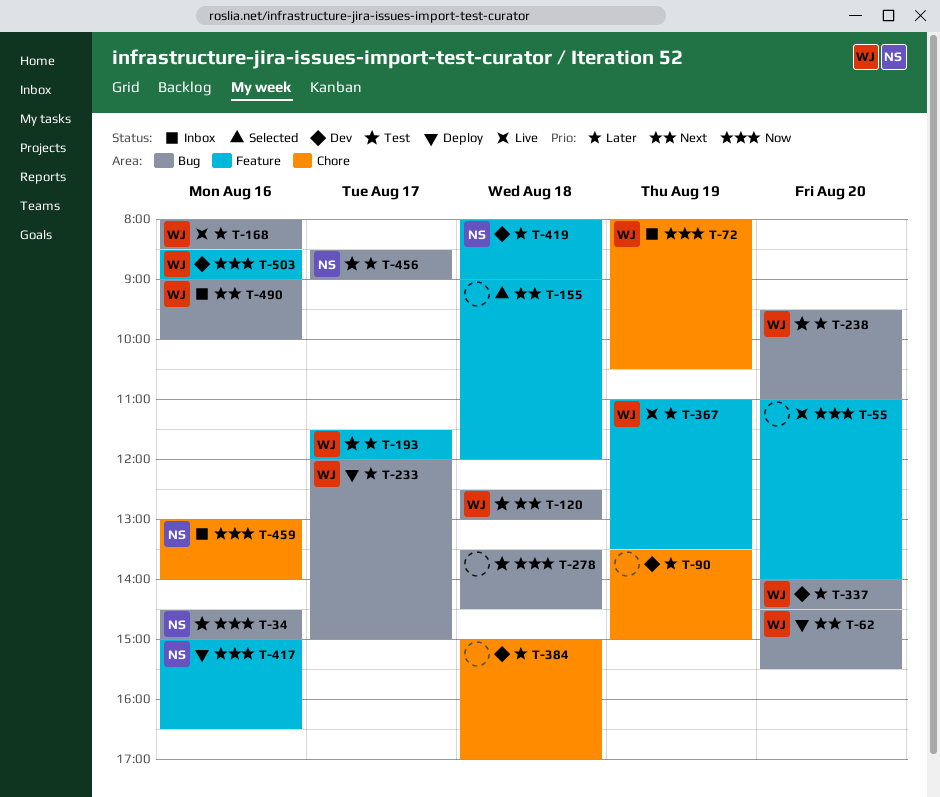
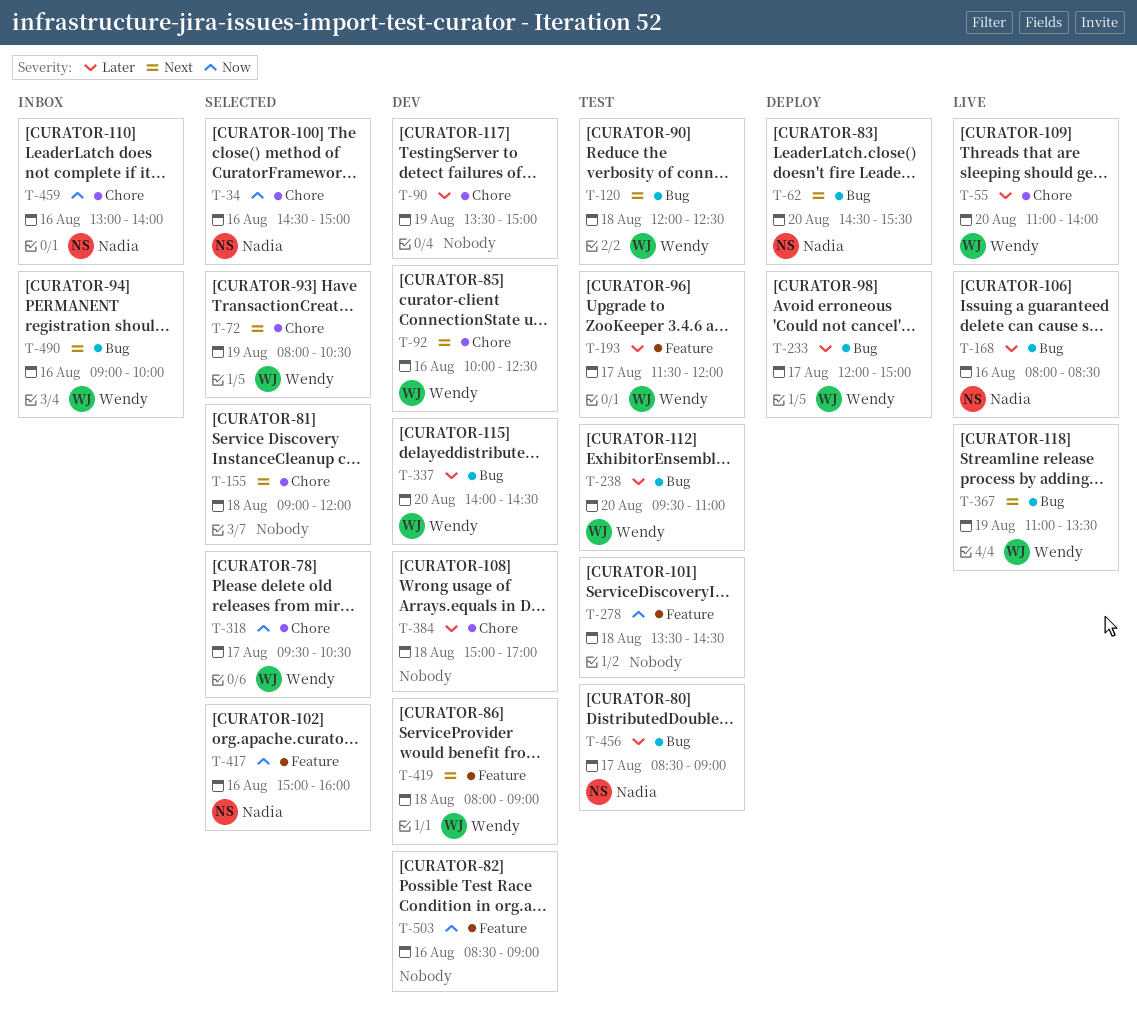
T-34, status: Test -> Selected
T-34, label: Bug -> Chore
T-55, owner: none -> Wendy
T-55, priority: Now -> Later
T-55, label: Feature -> Chore
T-62, owner: Wendy -> Nadia
T-72, status: Inbox -> Selected
T-72, priority: Now -> Next
T-92: none -> present
T-120, begins: 12:30 -> 12:00
T-120, ends: 13:00 -> 12:30
T-155, label: Feature -> Chore
T-168, owner: Wendy -> Nadia
T-278, label: Bug -> Feature
T-318: none -> present
T-367, priority: Later -> Next
T-367, label: Feature -> Bug
T-417, status: Deploy -> Selected
T-417, ends: 16:30 -> 16:00
T-419, owner: Nadia -> Wendy
T-419, priority: Later -> Next
T-503, owner: Wendy -> none

